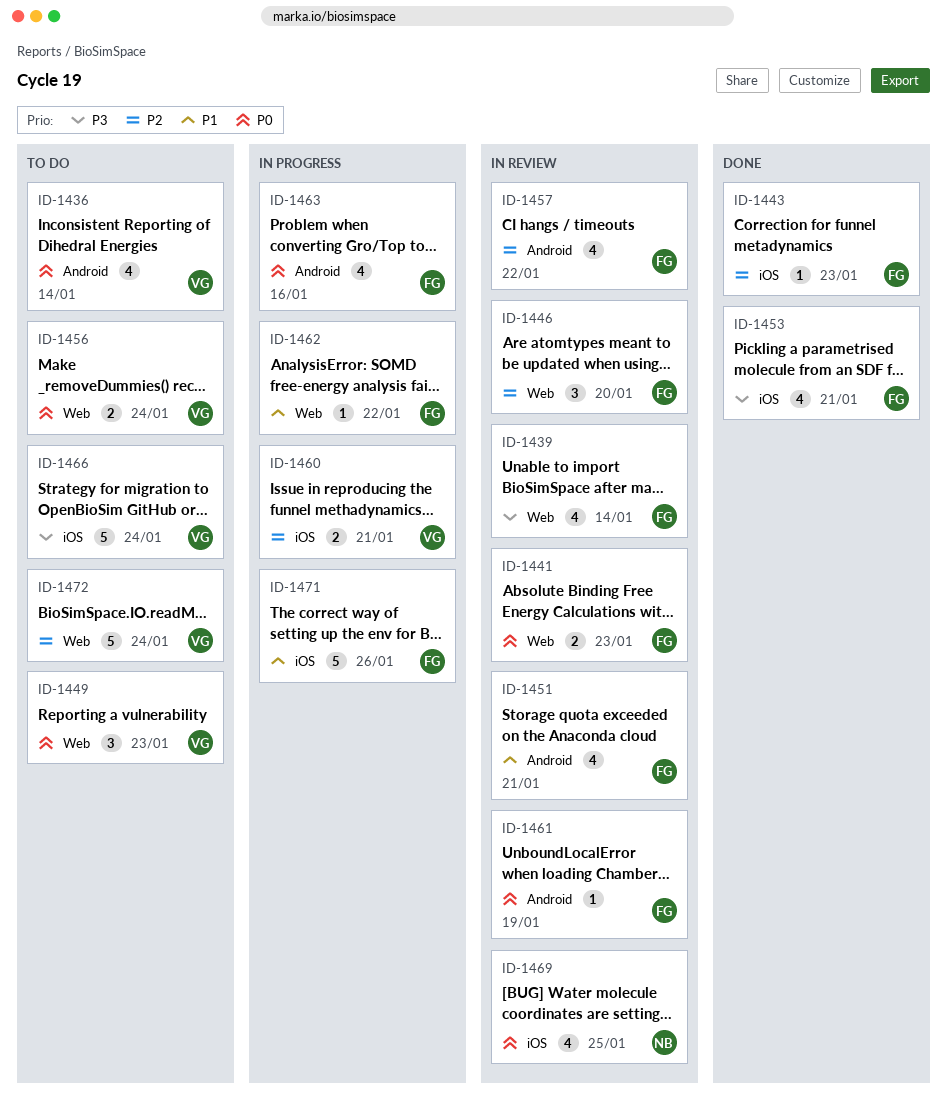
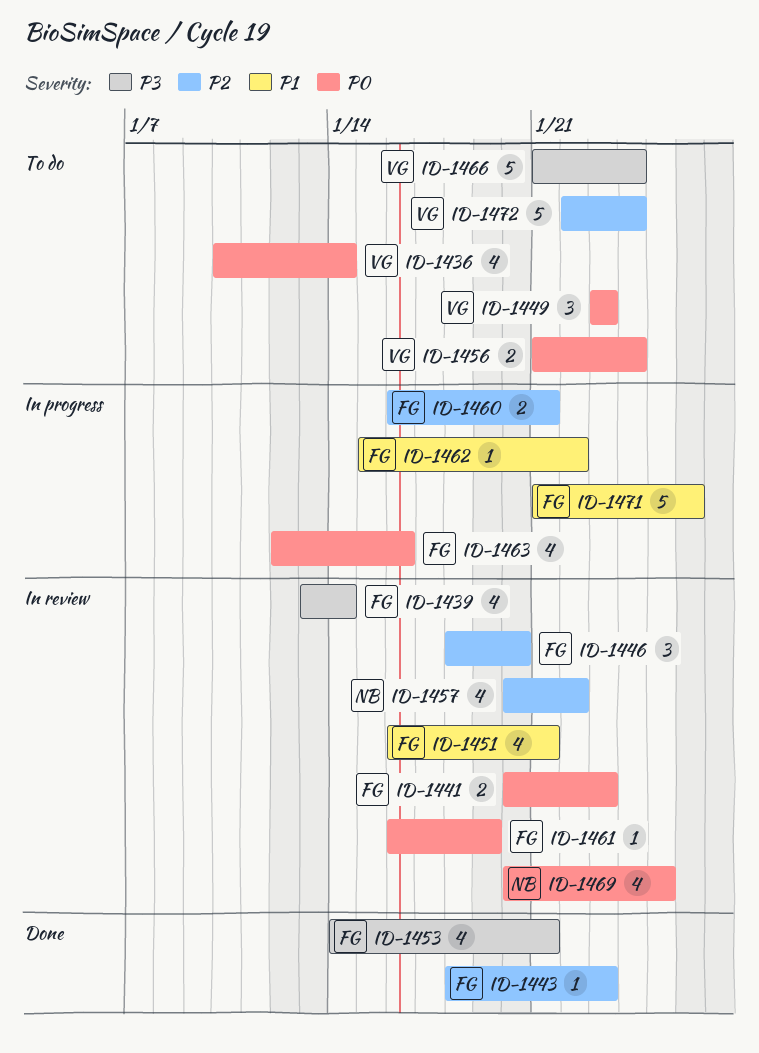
ID-1457, owner: FG -> NB
ID-1460, owner: VG -> FG

